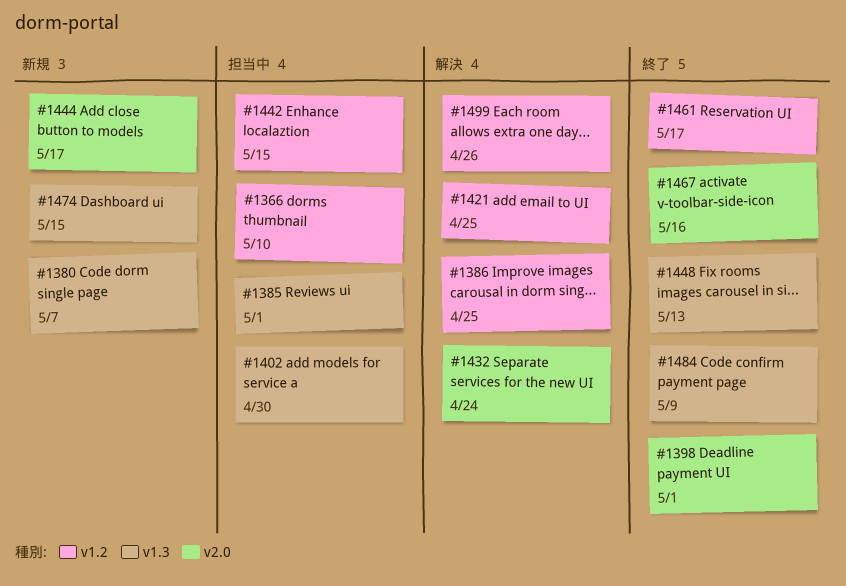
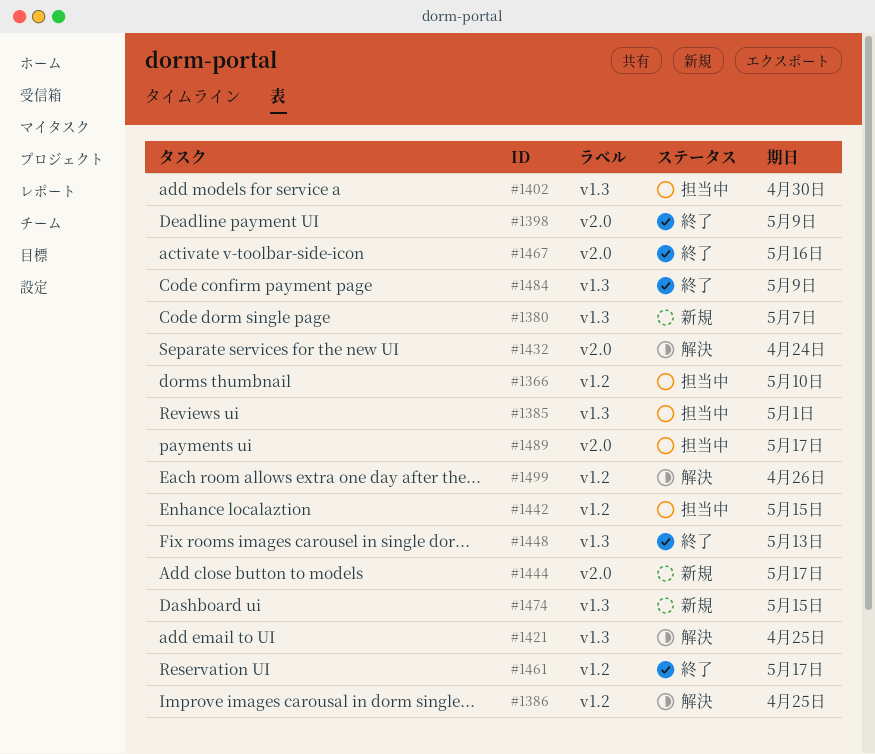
#1398, due: May 1 -> May 9
#1421, label: v1.2 -> v1.3
#1489: none -> present

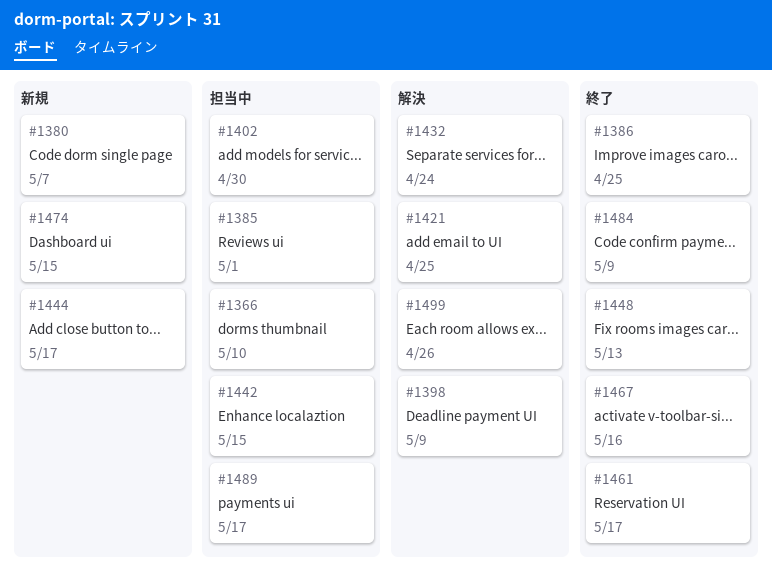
#1386, status: 解決 -> 終了
#1398, status: 終了 -> 解決

